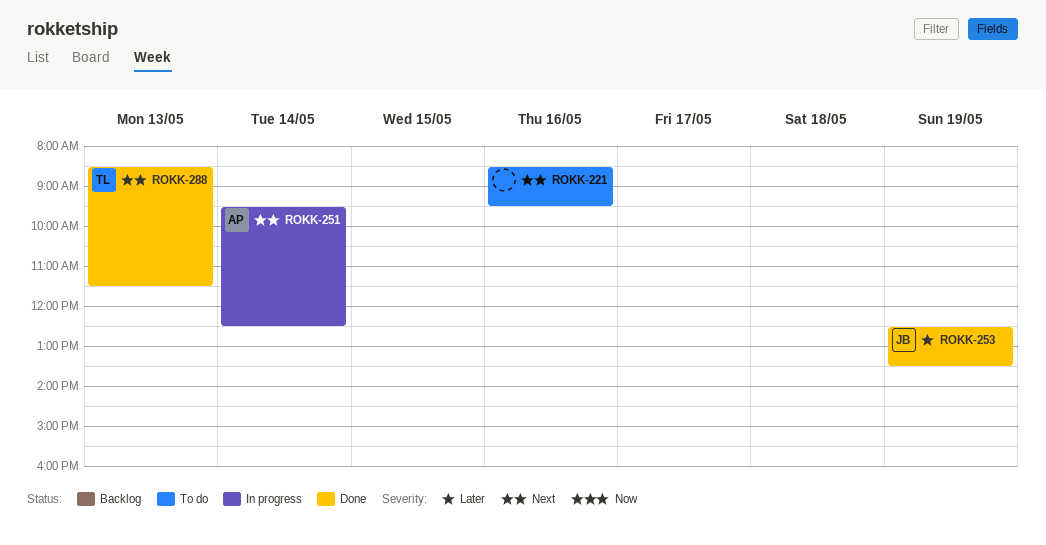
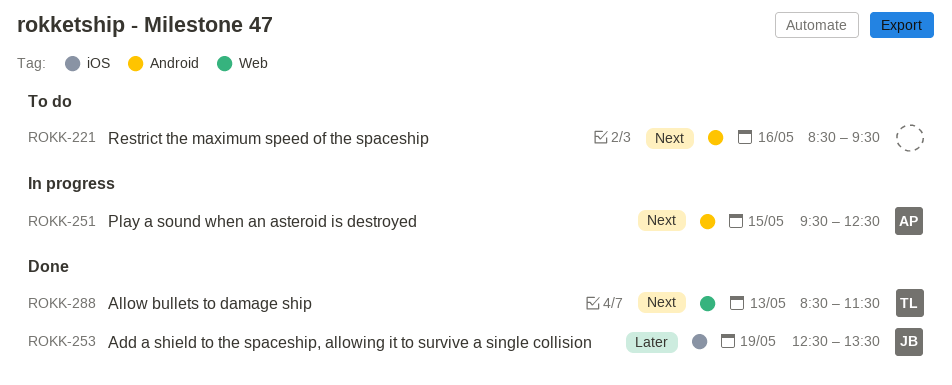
ROKK-251, day: May 14 -> May 15

